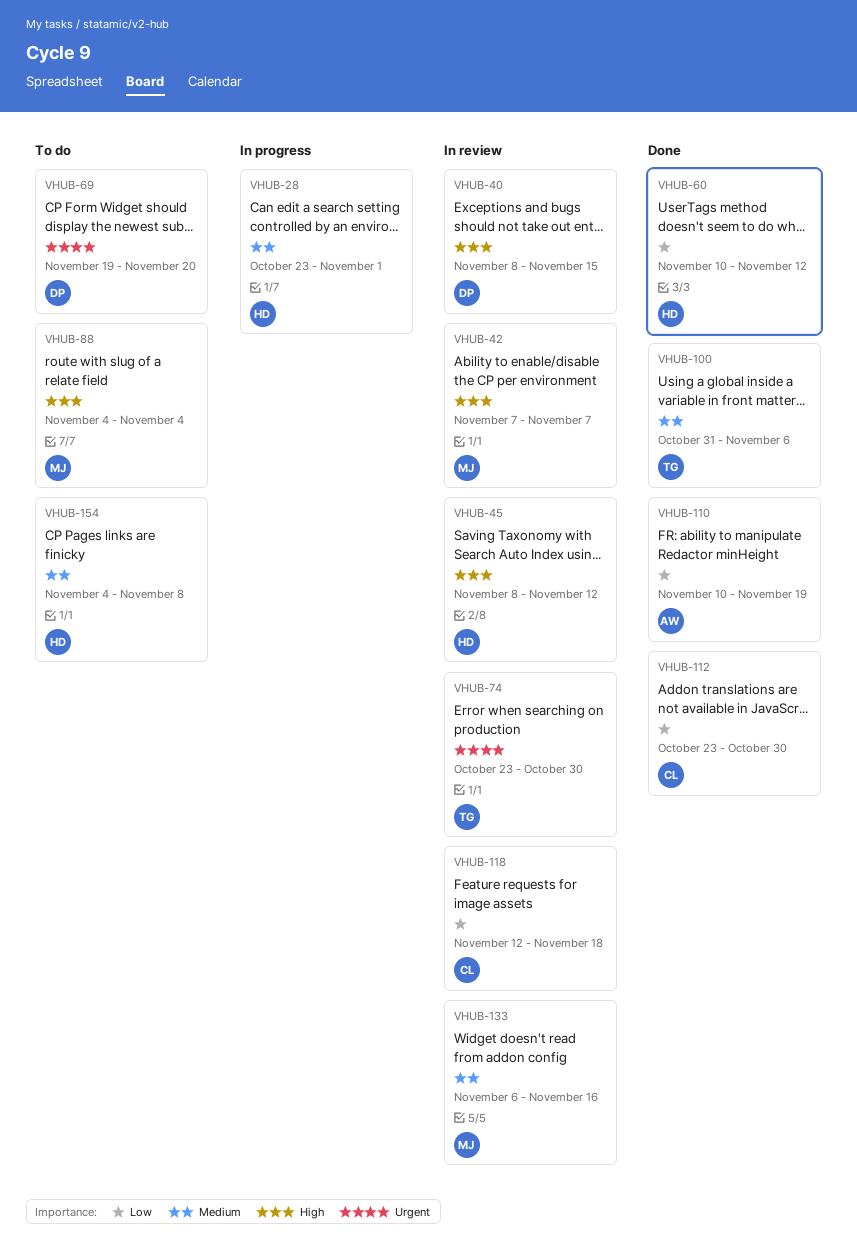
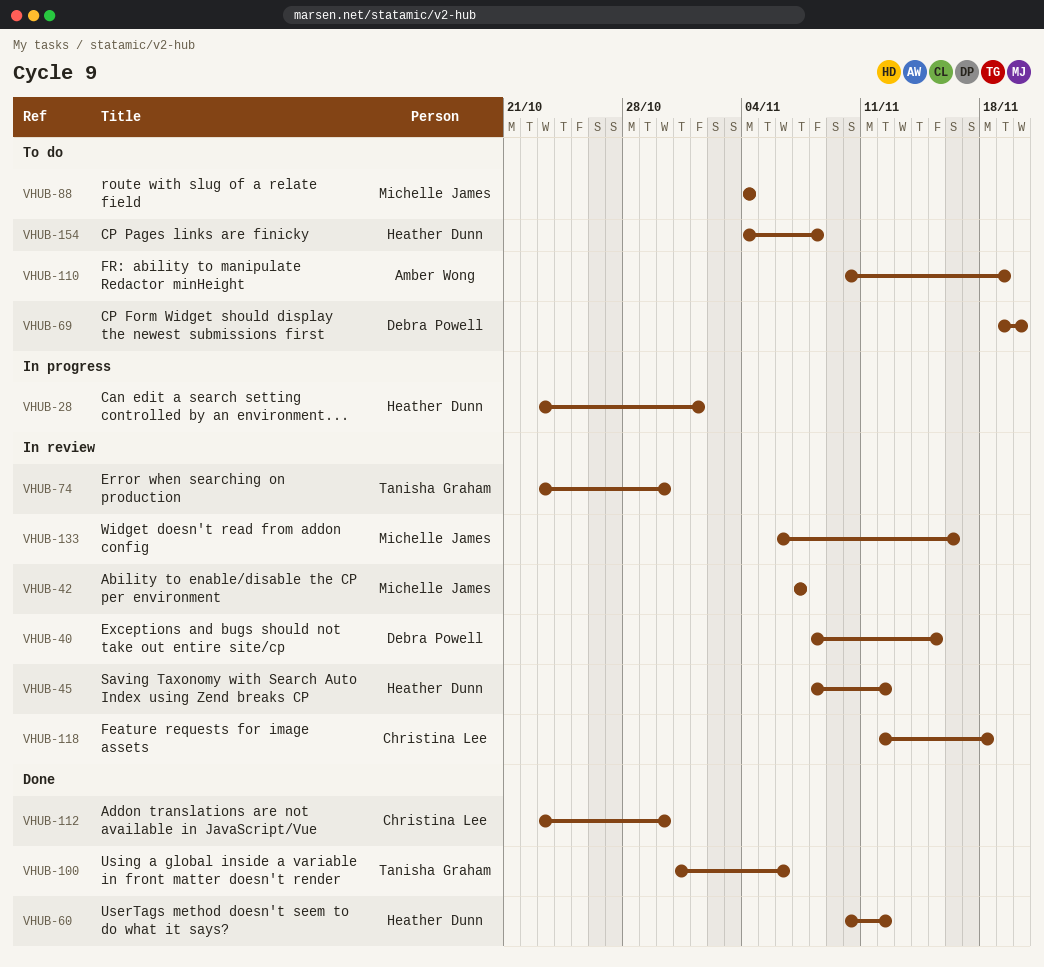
VHUB-110, status: Done -> To do

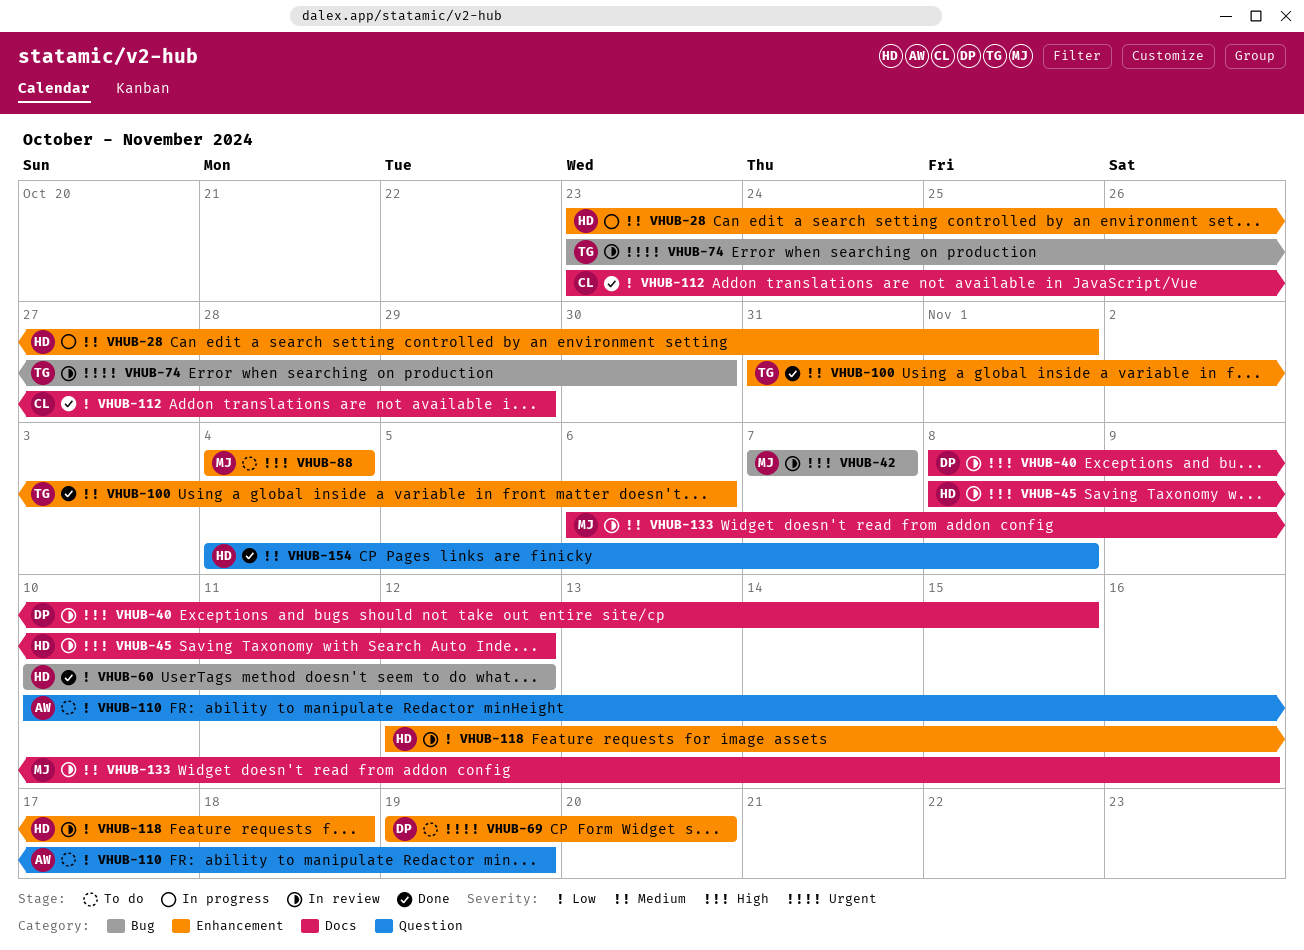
VHUB-112, due: Oct 30 -> Oct 29
VHUB-118, owner: Christina Lee -> Heather Dunn
VHUB-154, status: To do -> Done

